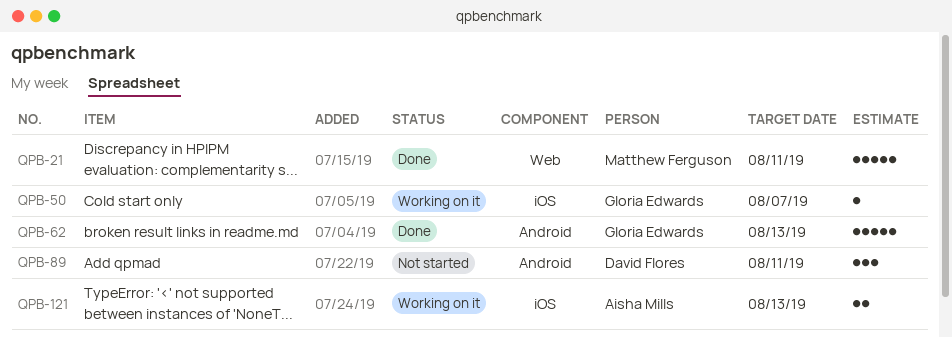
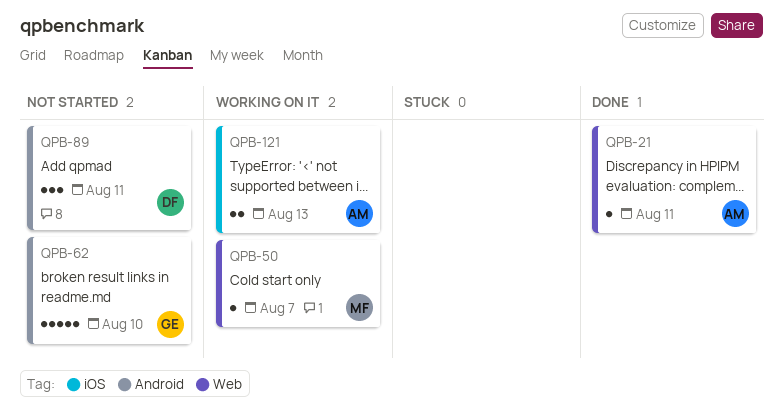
QPB-21, owner: Matthew Ferguson -> Aisha Mills
QPB-21, estimate: 5 -> 1
QPB-50, owner: Gloria Edwards -> Matthew Ferguson
QPB-50, label: iOS -> Web
QPB-62, status: Done -> Not started
QPB-62, due: Aug 13 -> Aug 10

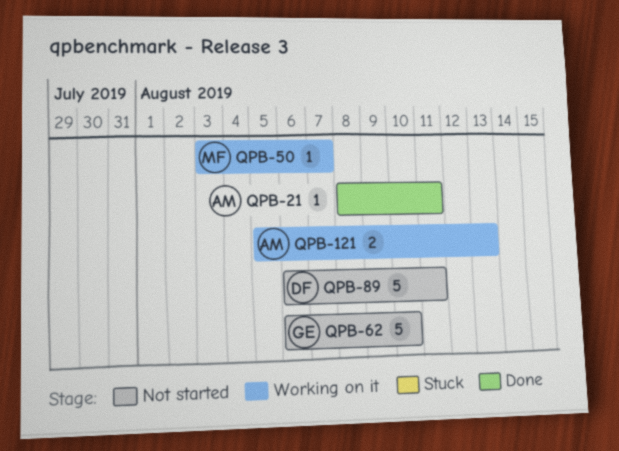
QPB-89, estimate: 3 -> 5

